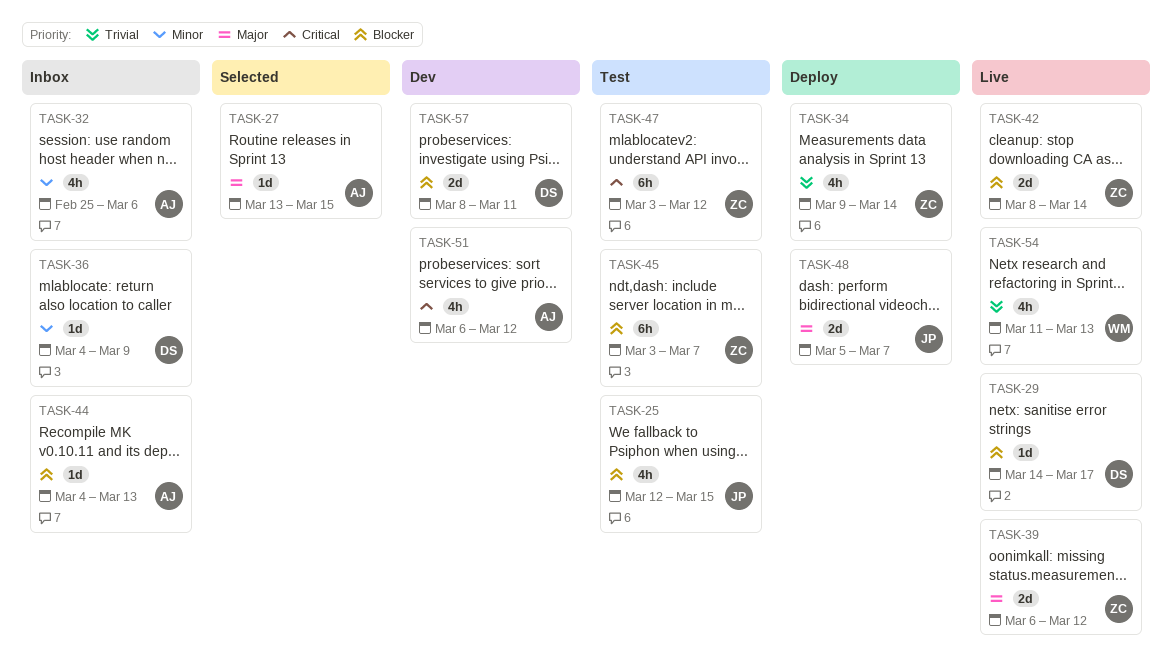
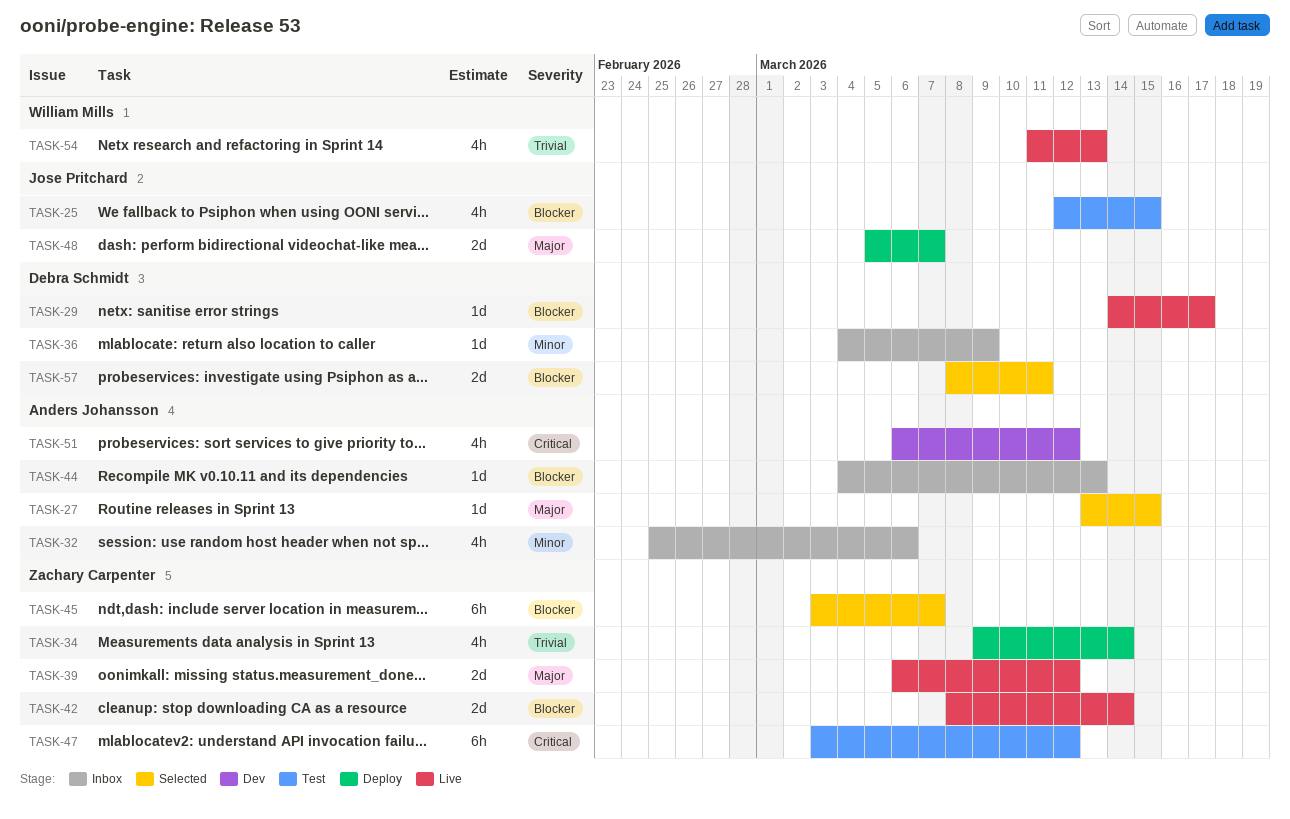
TASK-45, status: Test -> Selected
TASK-57, status: Dev -> Selected

